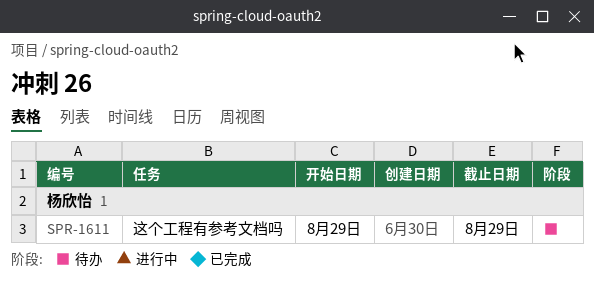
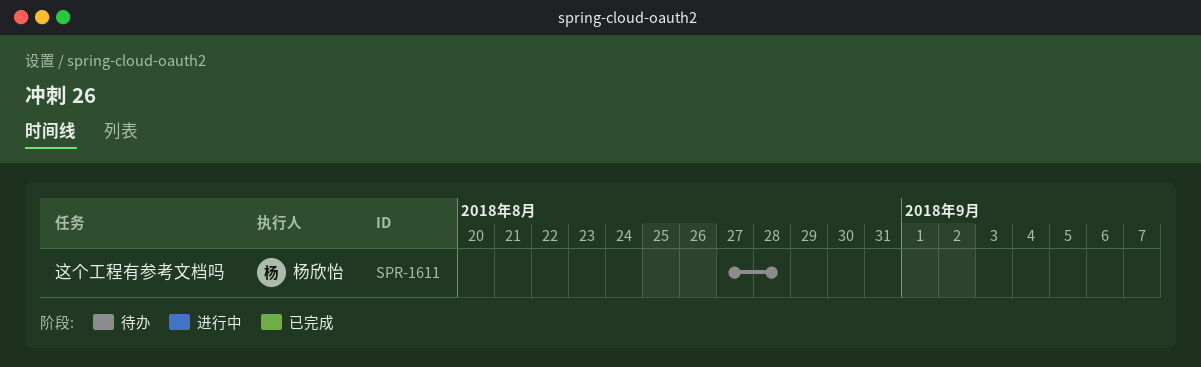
SPR-1611, start: Aug 29 -> Aug 27
SPR-1611, due: Aug 29 -> Aug 28

